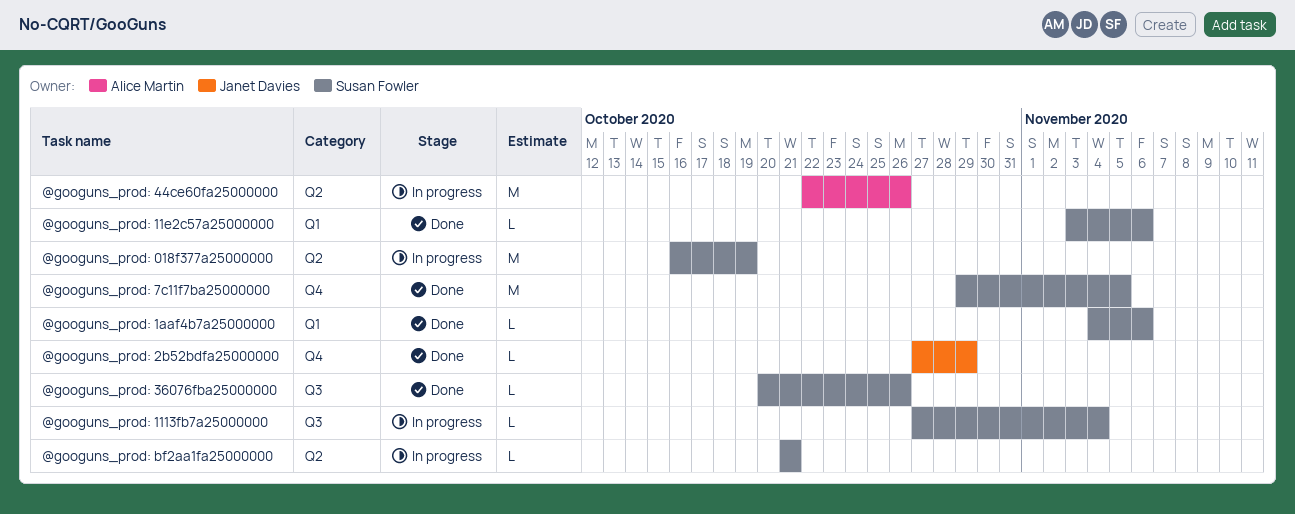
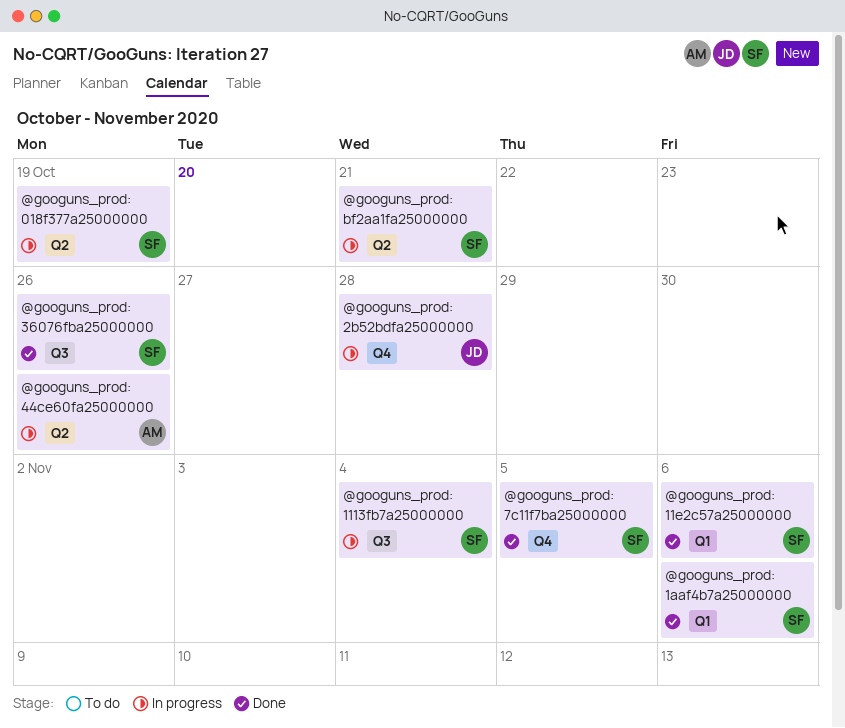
@googuns_prod: 2b52bdfa25000000, status: Done -> In progress
@googuns_prod: 2b52bdfa25000000, due: Oct 29 -> Oct 28

